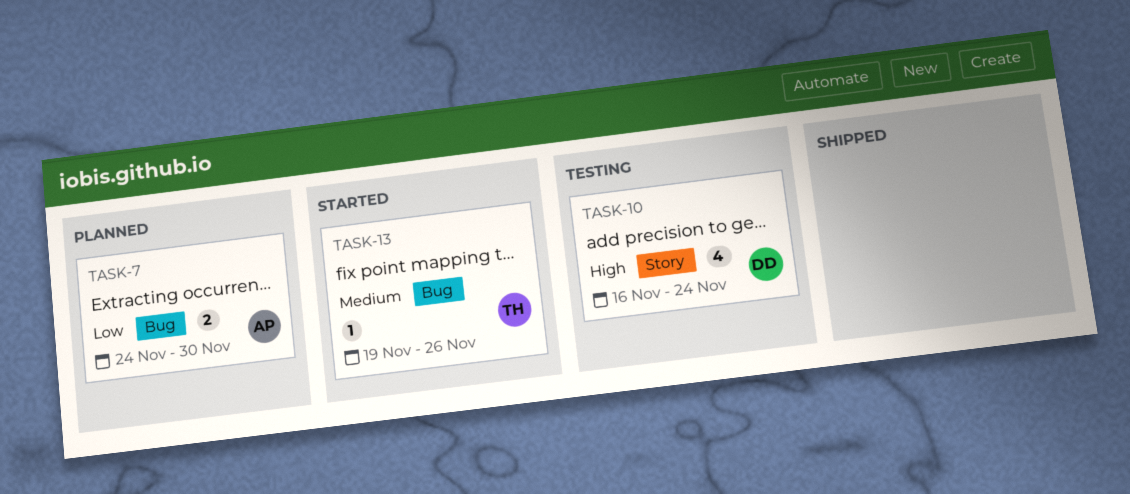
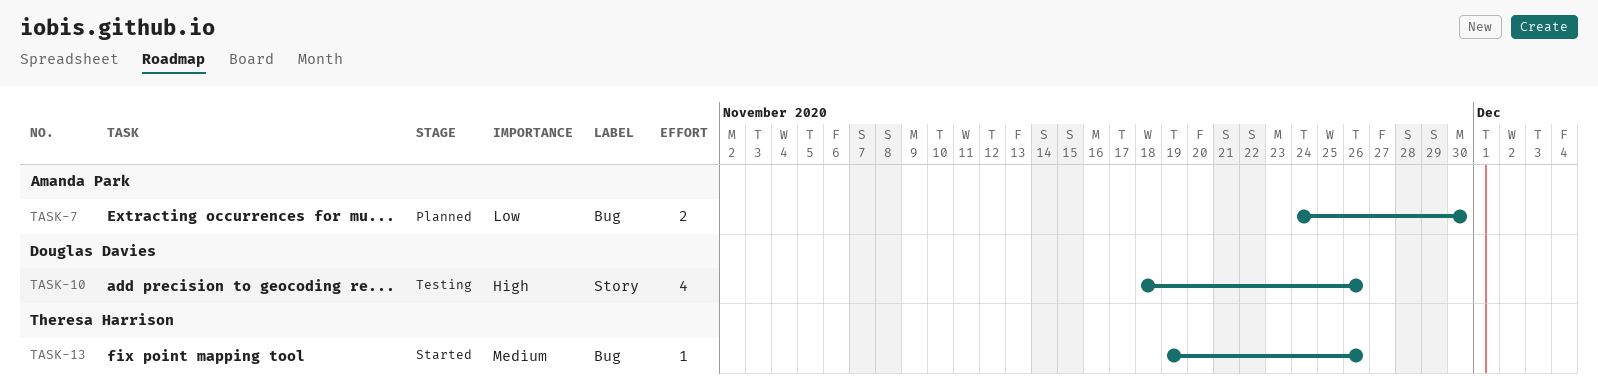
TASK-10, start: Nov 16 -> Nov 18
TASK-10, due: Nov 24 -> Nov 26

